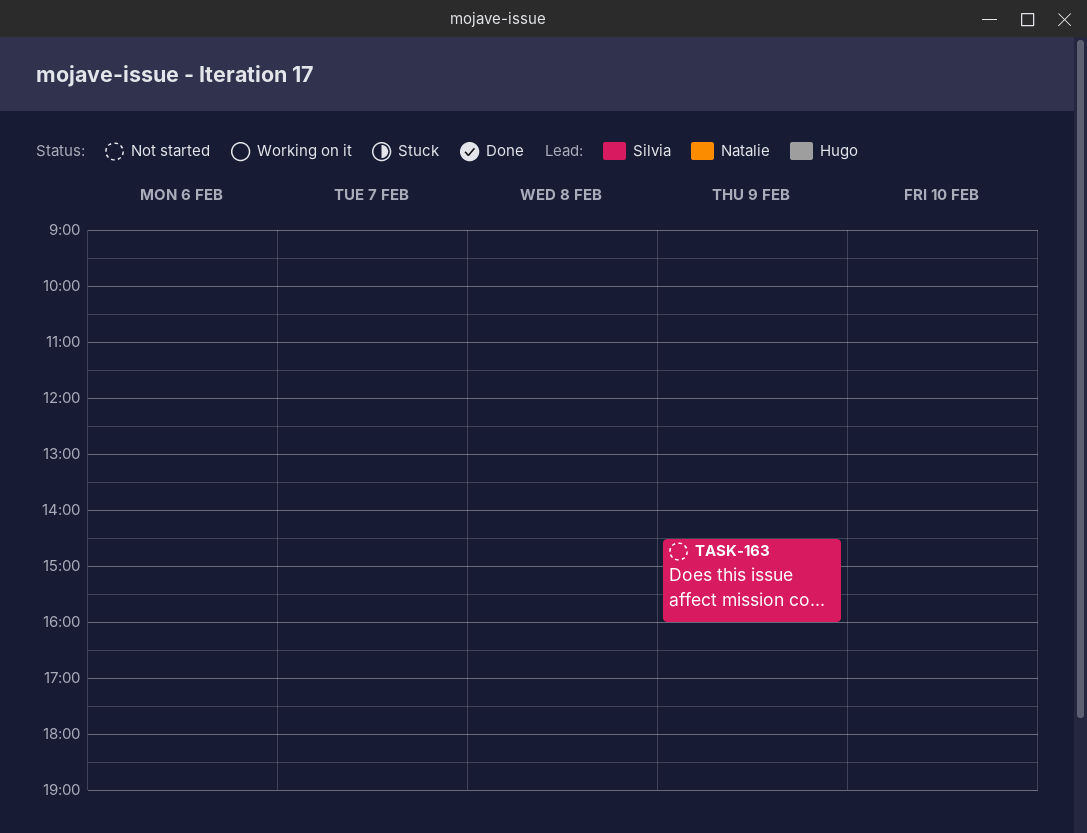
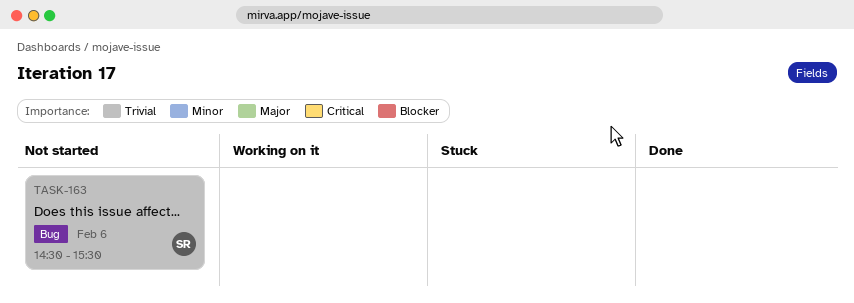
TASK-163, day: Feb 9 -> Feb 6
TASK-163, ends: 16:00 -> 15:30

